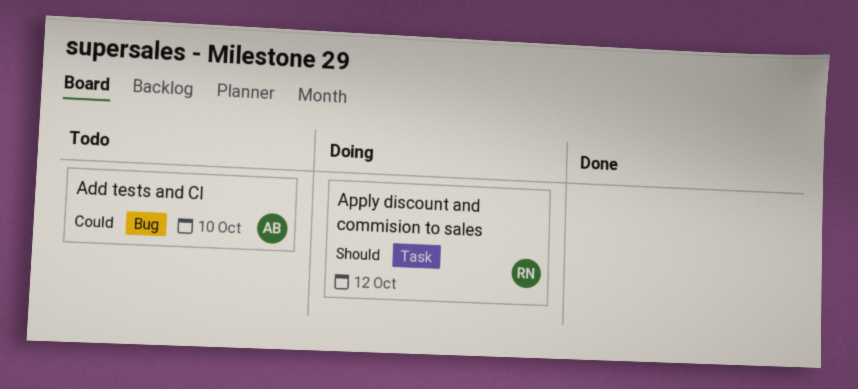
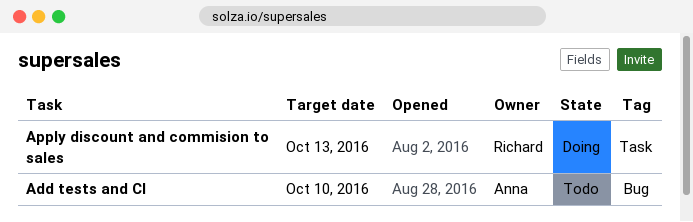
Apply discount and commision to sales, due: Oct 12 -> Oct 13

